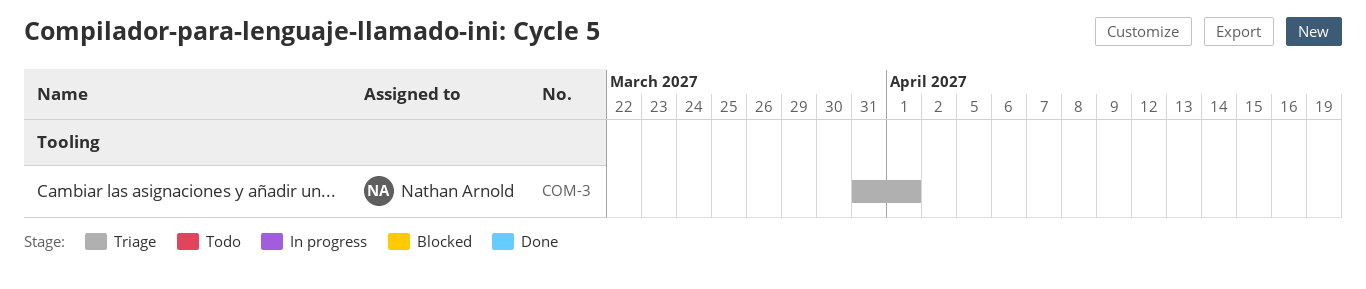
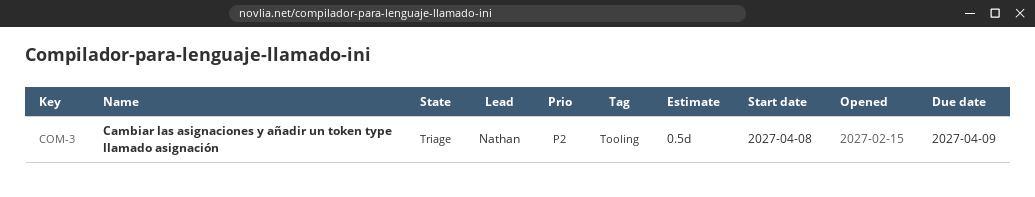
COM-3, start: Mar 31 -> Apr 8
COM-3, due: Apr 1 -> Apr 9

